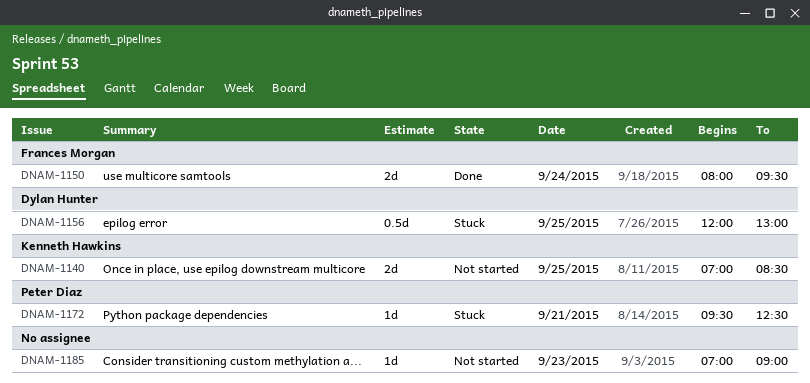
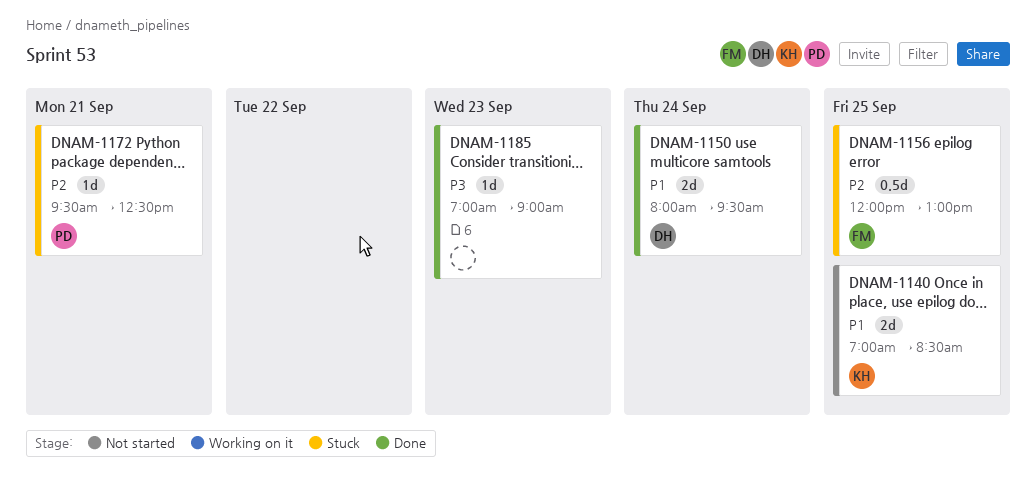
DNAM-1150, owner: Frances Morgan -> Dylan Hunter
DNAM-1156, owner: Dylan Hunter -> Frances Morgan
DNAM-1185, status: Not started -> Done

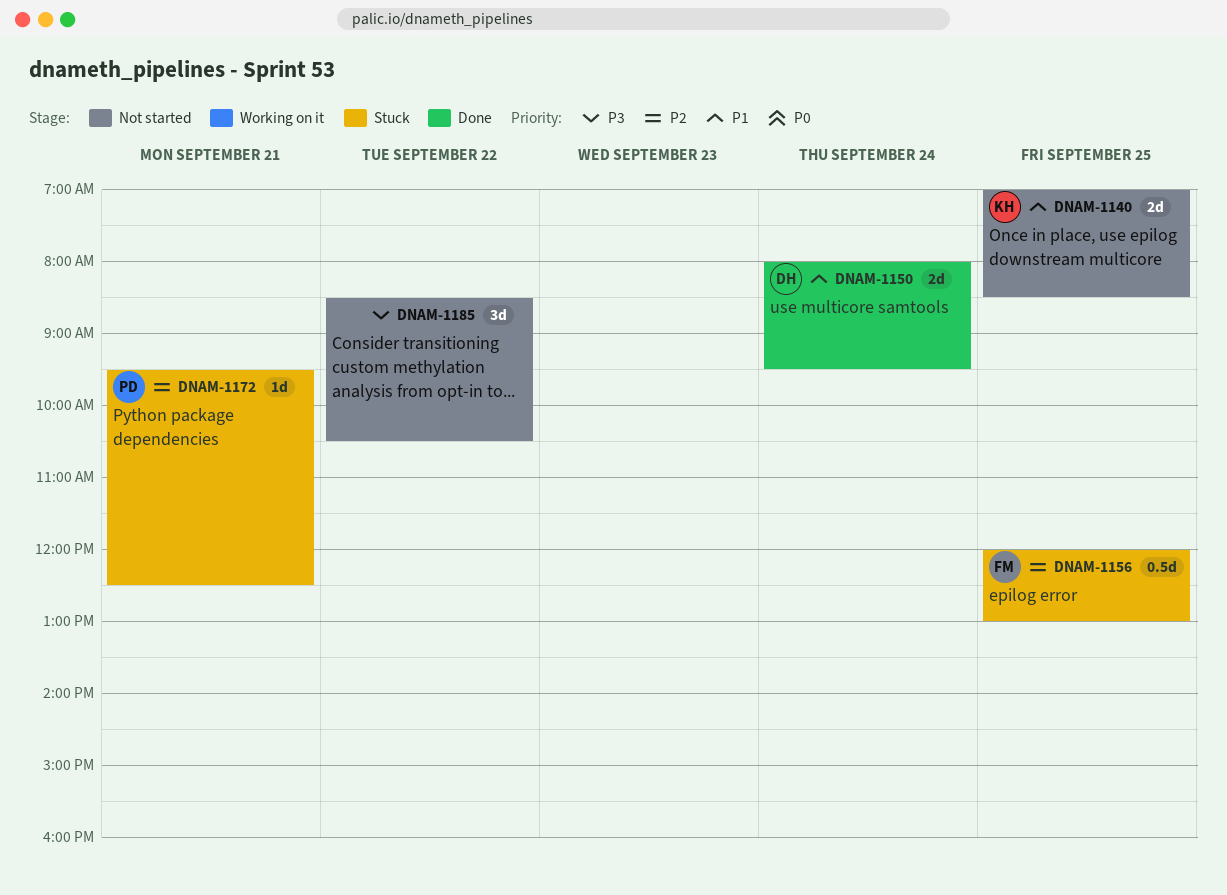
DNAM-1185, status: Done -> Not started
DNAM-1185, estimate: 1d -> 3d
DNAM-1185, day: Sep 23 -> Sep 22
DNAM-1185, begins: 07:00 -> 08:30
DNAM-1185, ends: 09:00 -> 10:30

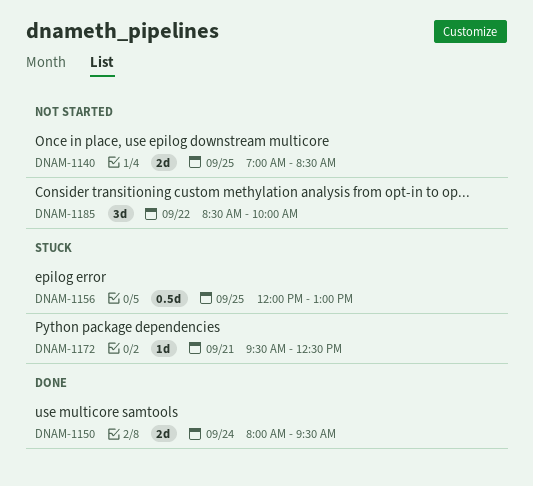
DNAM-1185, ends: 10:30 -> 10:00

